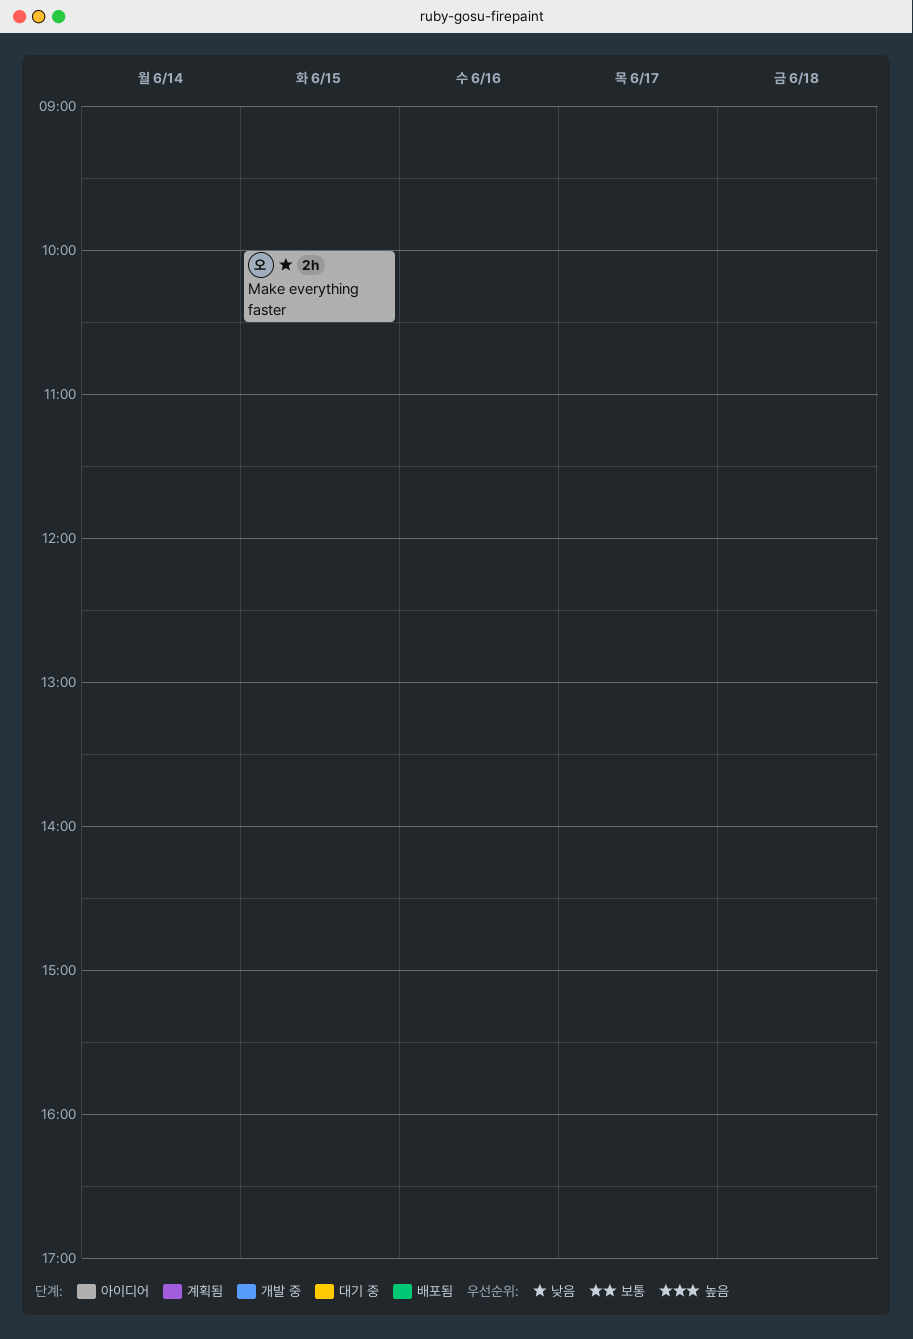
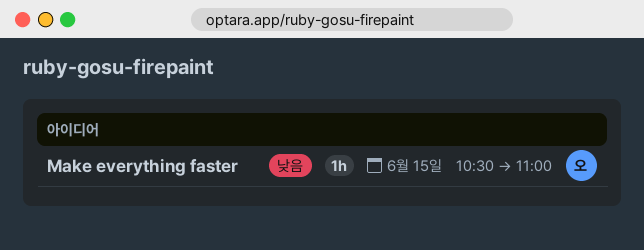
Make everything faster, estimate: 2h -> 1h
Make everything faster, begins: 10:00 -> 10:30
Make everything faster, ends: 10:30 -> 11:00

